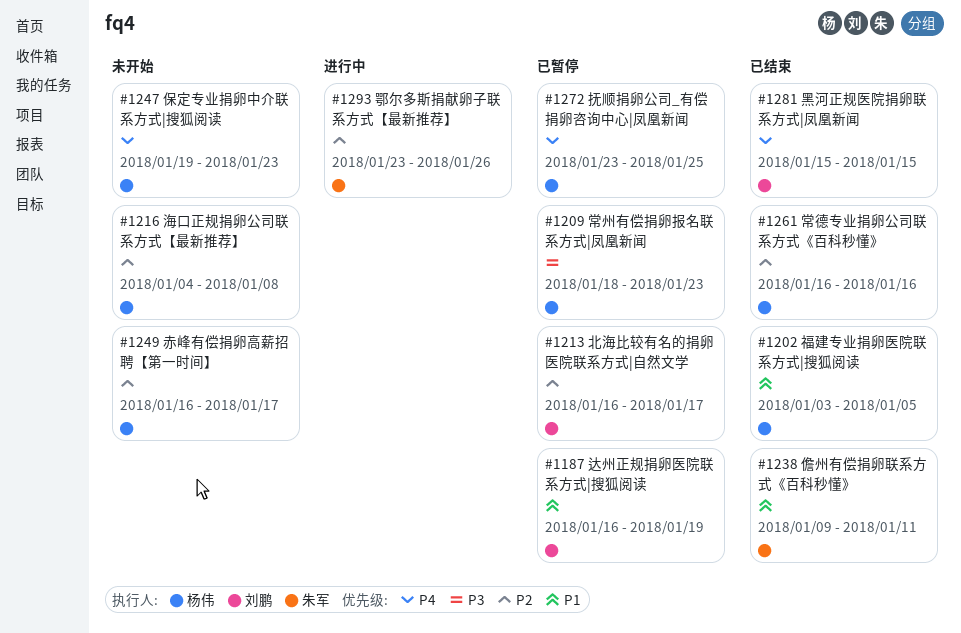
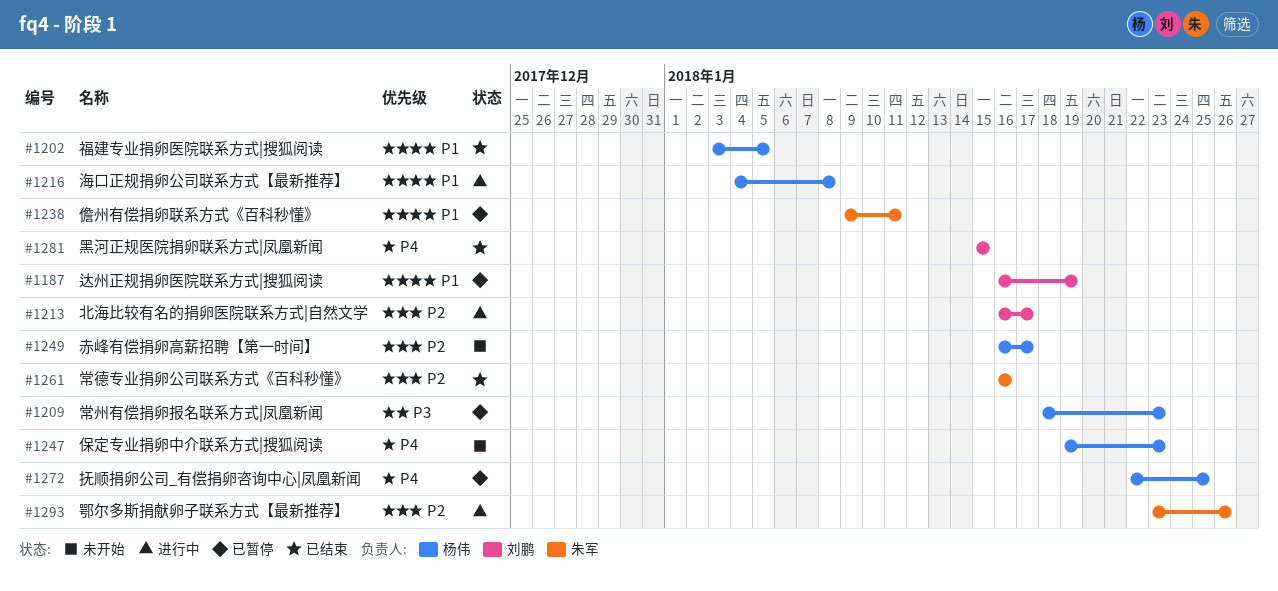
#1213, status: 已暂停 -> 进行中
#1216, status: 未开始 -> 进行中
#1216, priority: P2 -> P1
#1238, status: 已结束 -> 已暂停
#1261, owner: 杨伟 -> 朱军
#1272, start: Jan 23 -> Jan 22

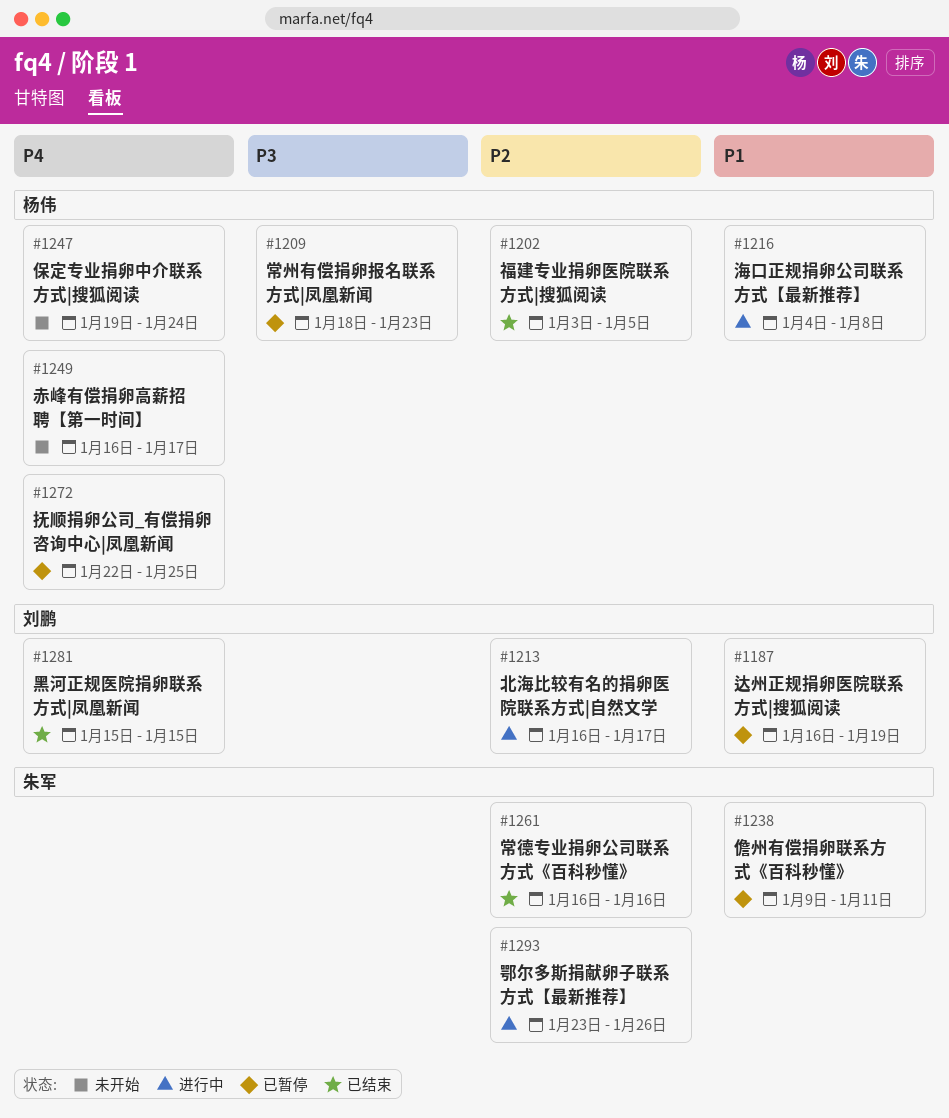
#1202, priority: P1 -> P2
#1247, due: Jan 23 -> Jan 24
#1249, priority: P2 -> P4

